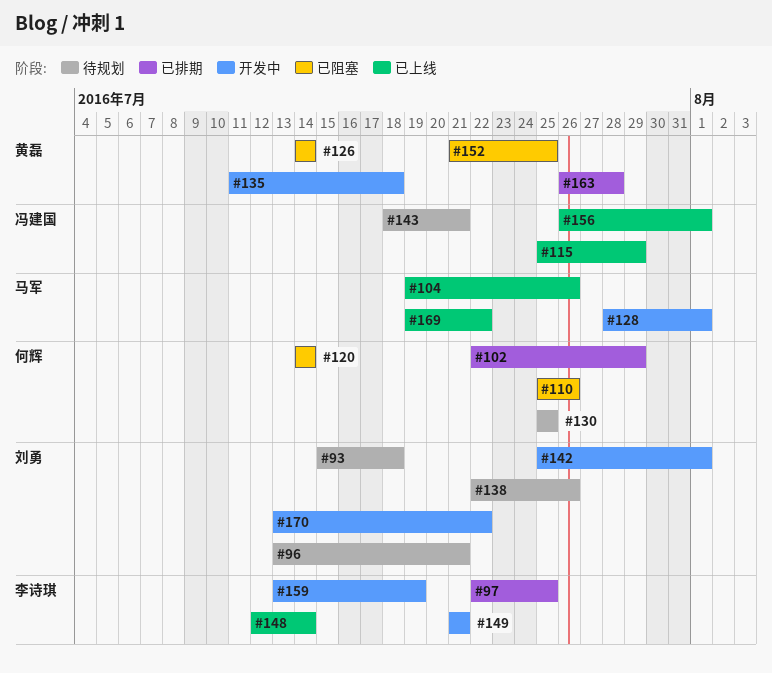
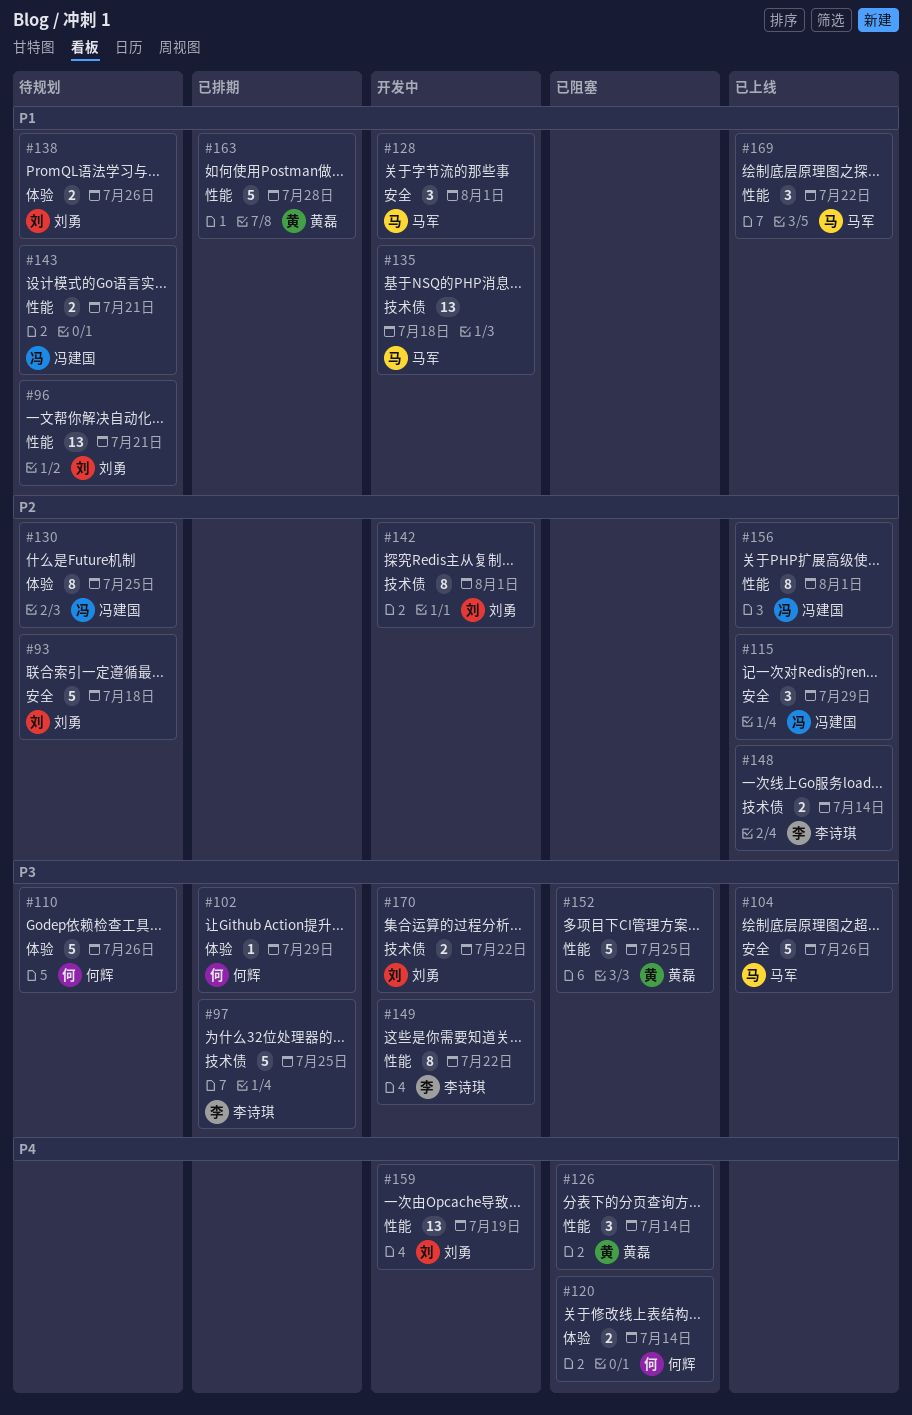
#110, status: 已阻塞 -> 待规划
#130, owner: 何辉 -> 冯建国
#135, owner: 黄磊 -> 马军
#149, due: Jul 21 -> Jul 22
#159, owner: 李诗琪 -> 刘勇

